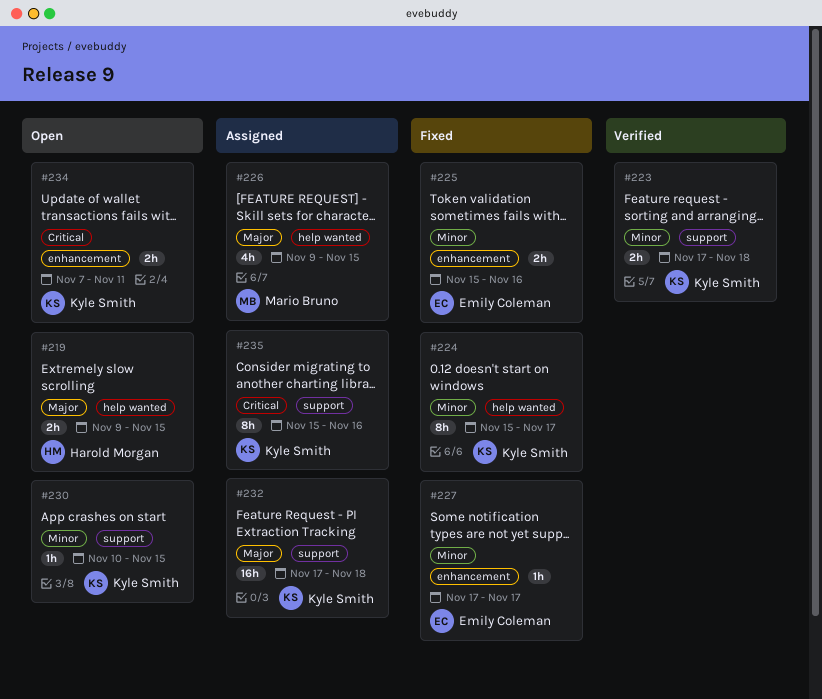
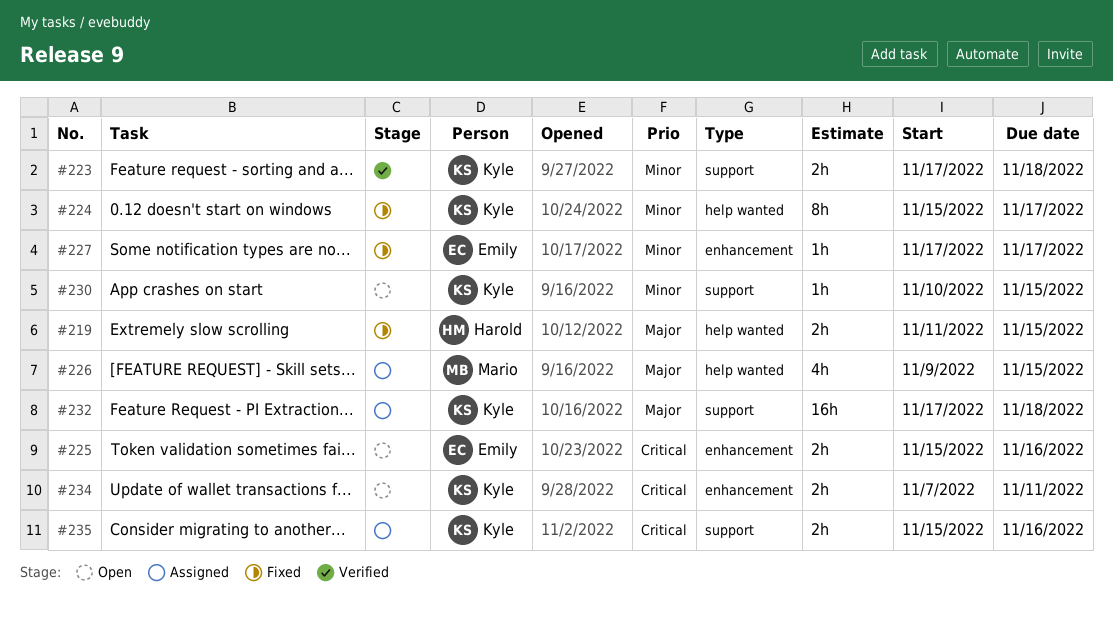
#219, status: Open -> Fixed
#219, start: Nov 9 -> Nov 11
#225, status: Fixed -> Open
#225, priority: Minor -> Critical
#235, estimate: 8h -> 2h

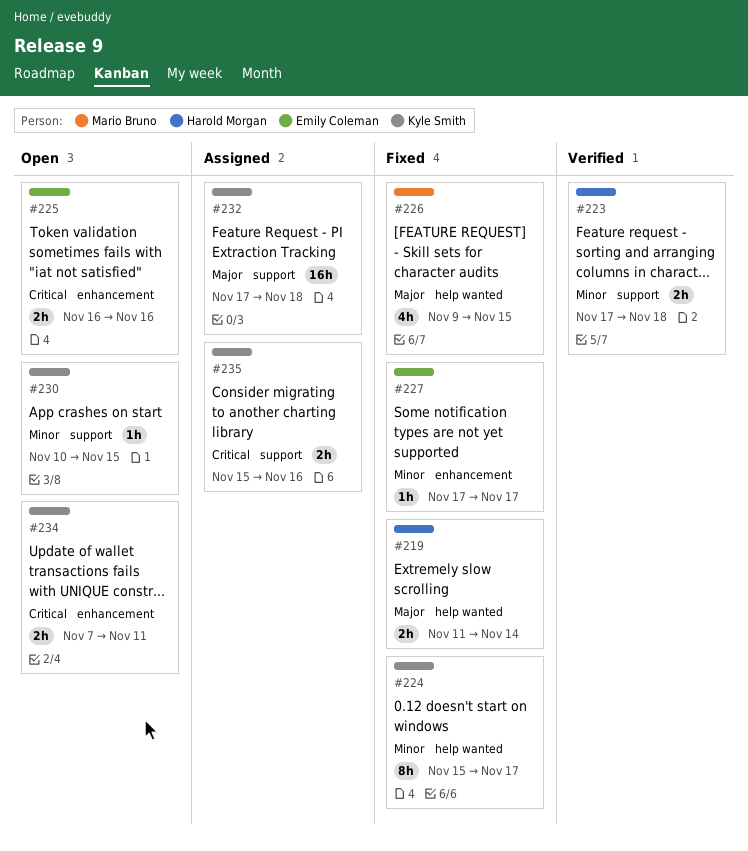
#219, due: Nov 15 -> Nov 14
#223, owner: Kyle Smith -> Harold Morgan
#225, start: Nov 15 -> Nov 16
#226, status: Assigned -> Fixed

